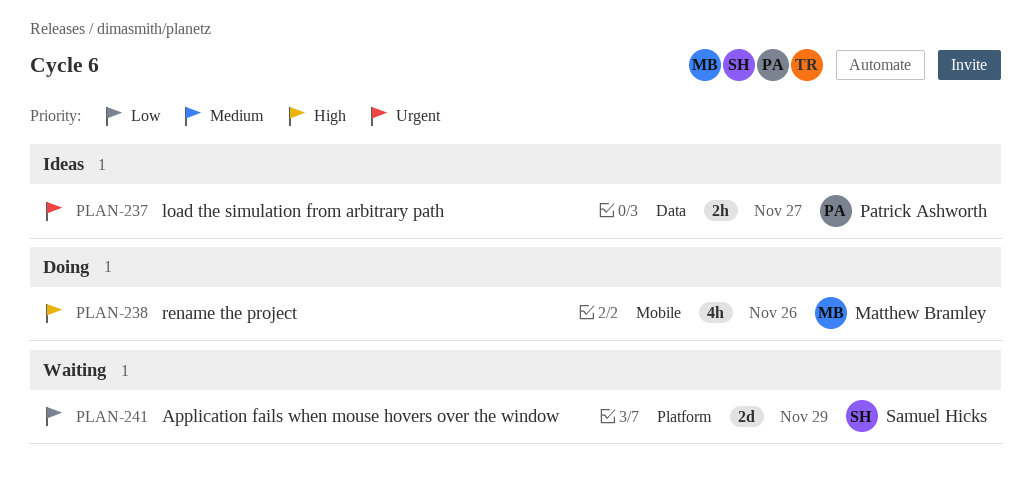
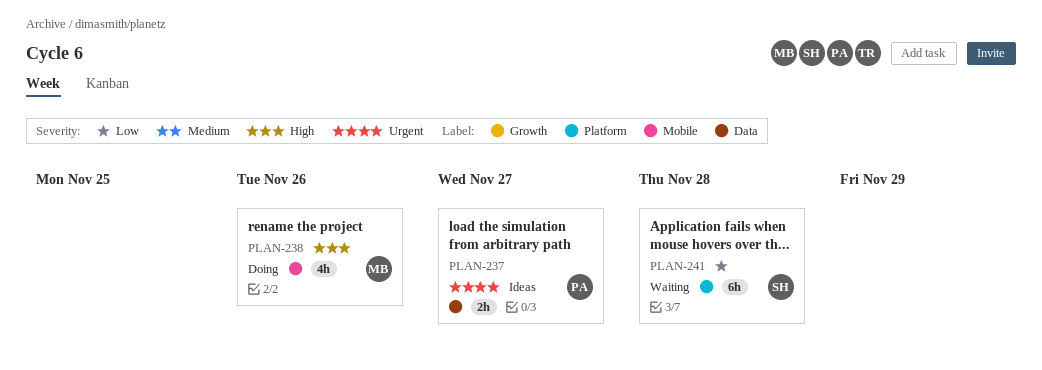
PLAN-241, estimate: 2d -> 6h
PLAN-241, due: Nov 29 -> Nov 28

